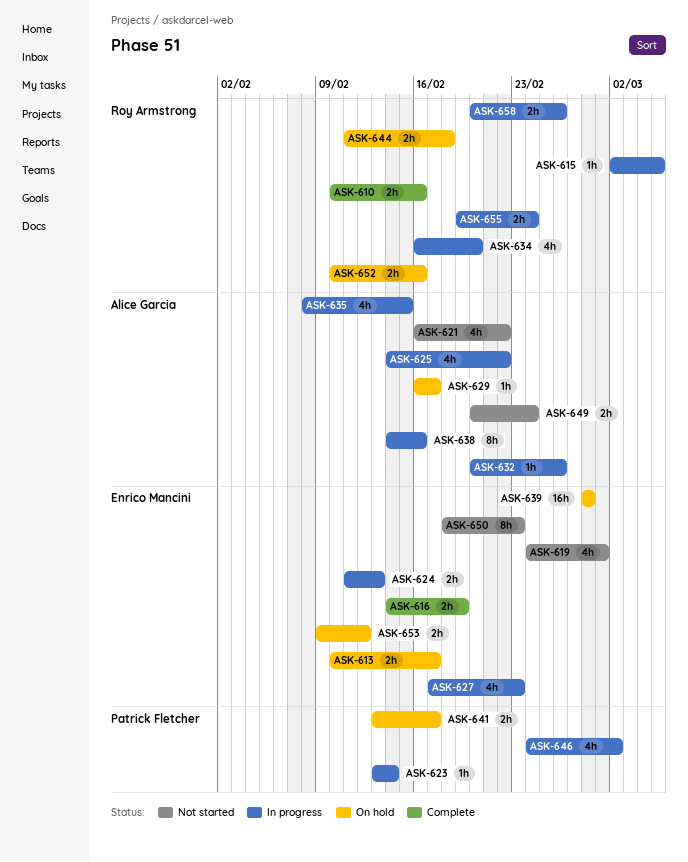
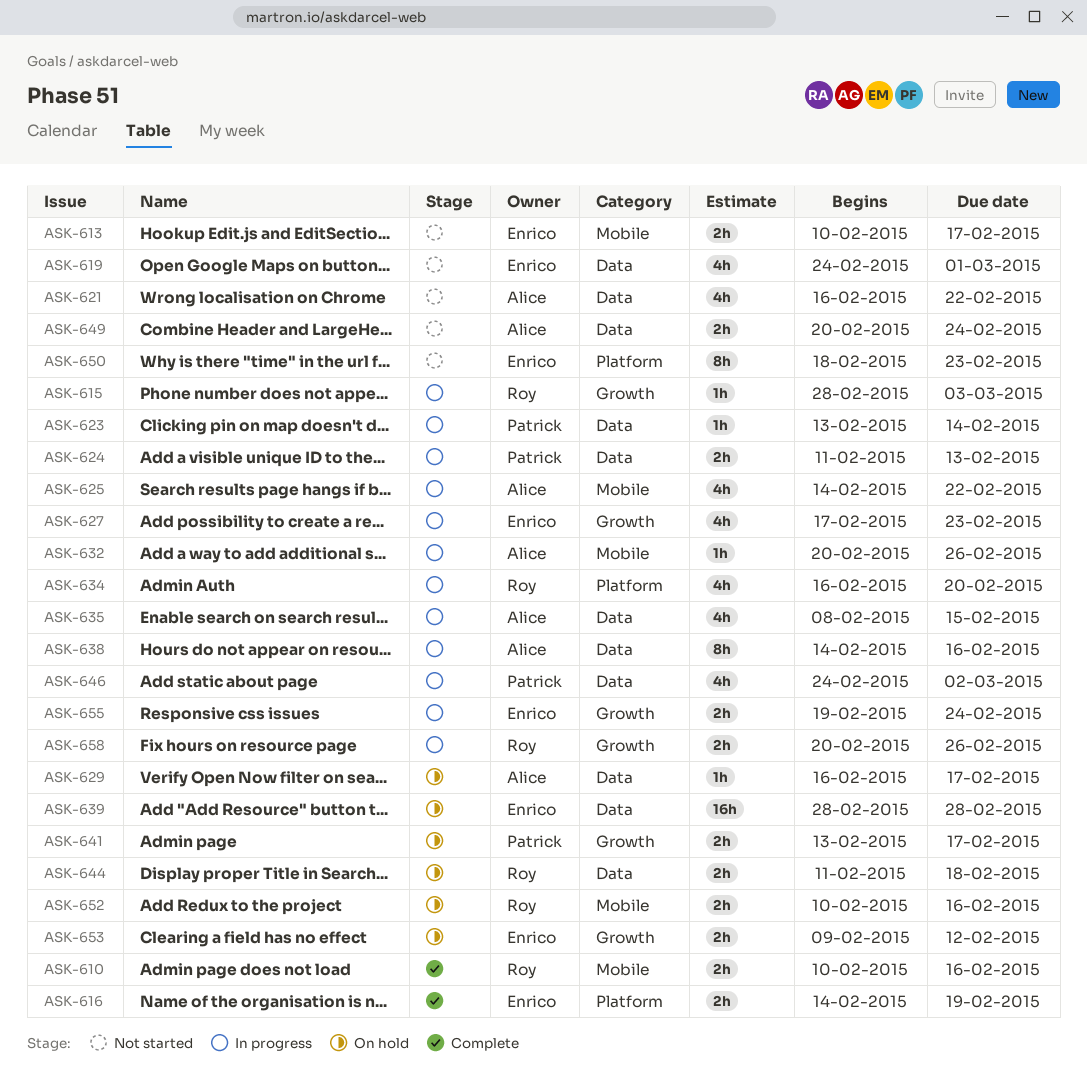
ASK-613, status: On hold -> Not started
ASK-615, start: Mar 2 -> Feb 28
ASK-615, due: Mar 5 -> Mar 3
ASK-624, owner: Enrico Mancini -> Patrick Fletcher
ASK-655, owner: Roy Armstrong -> Enrico Mancini

